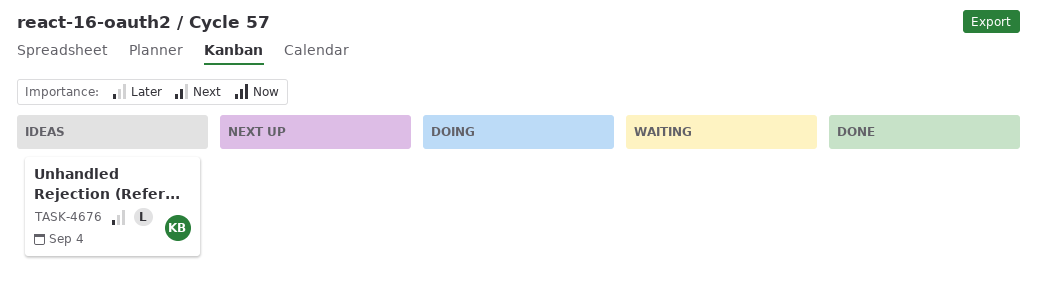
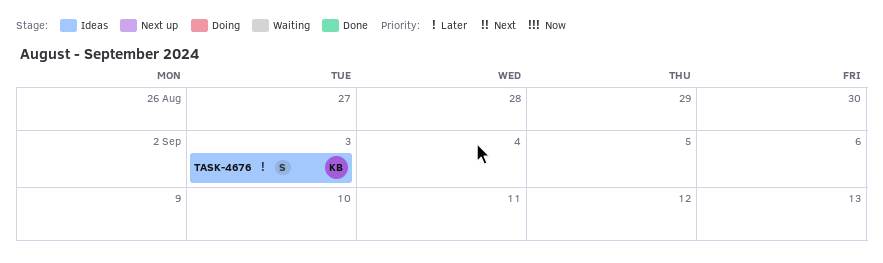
TASK-4676, estimate: L -> S
TASK-4676, due: Sep 4 -> Sep 3

